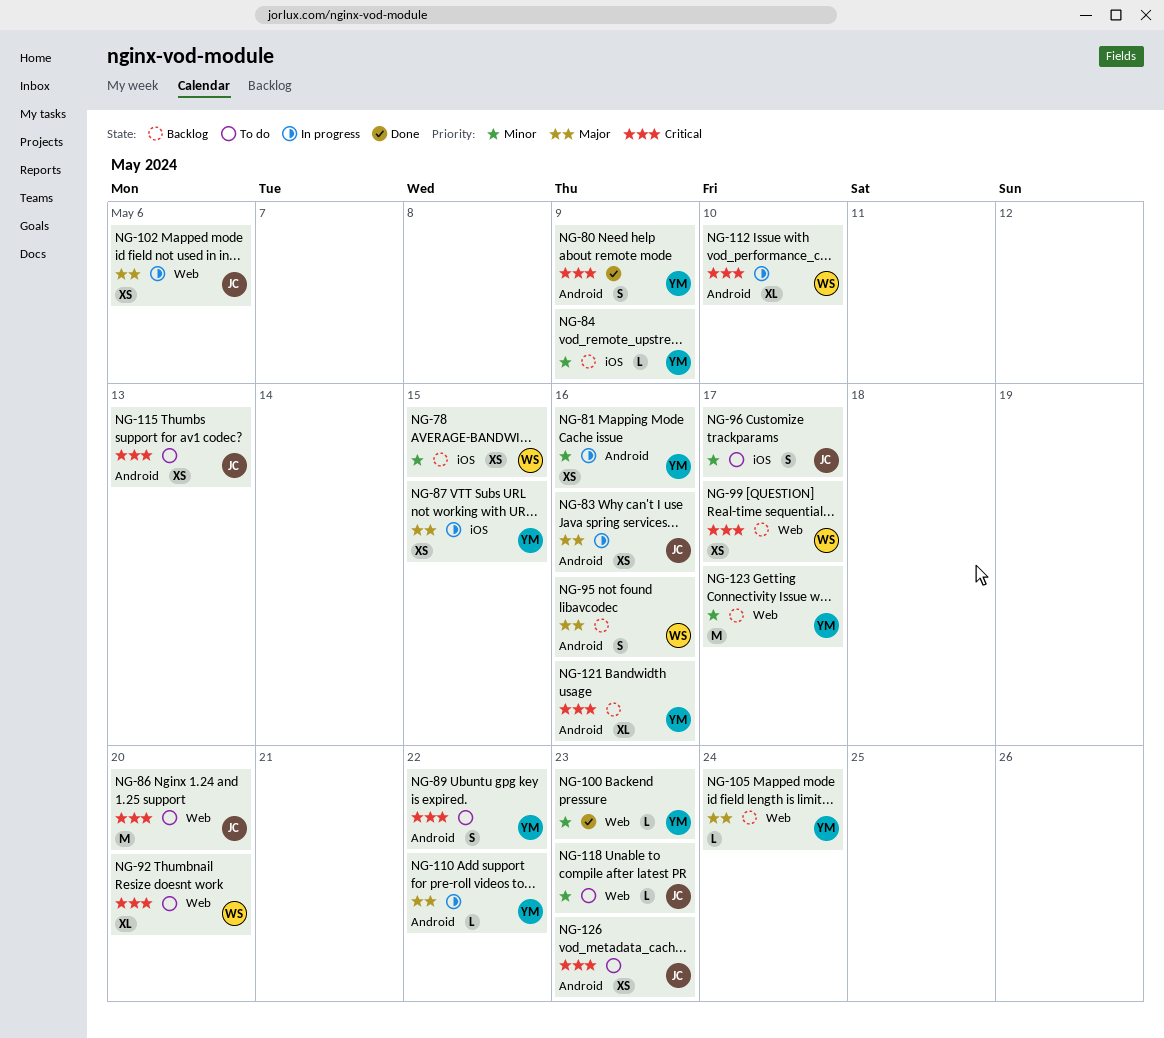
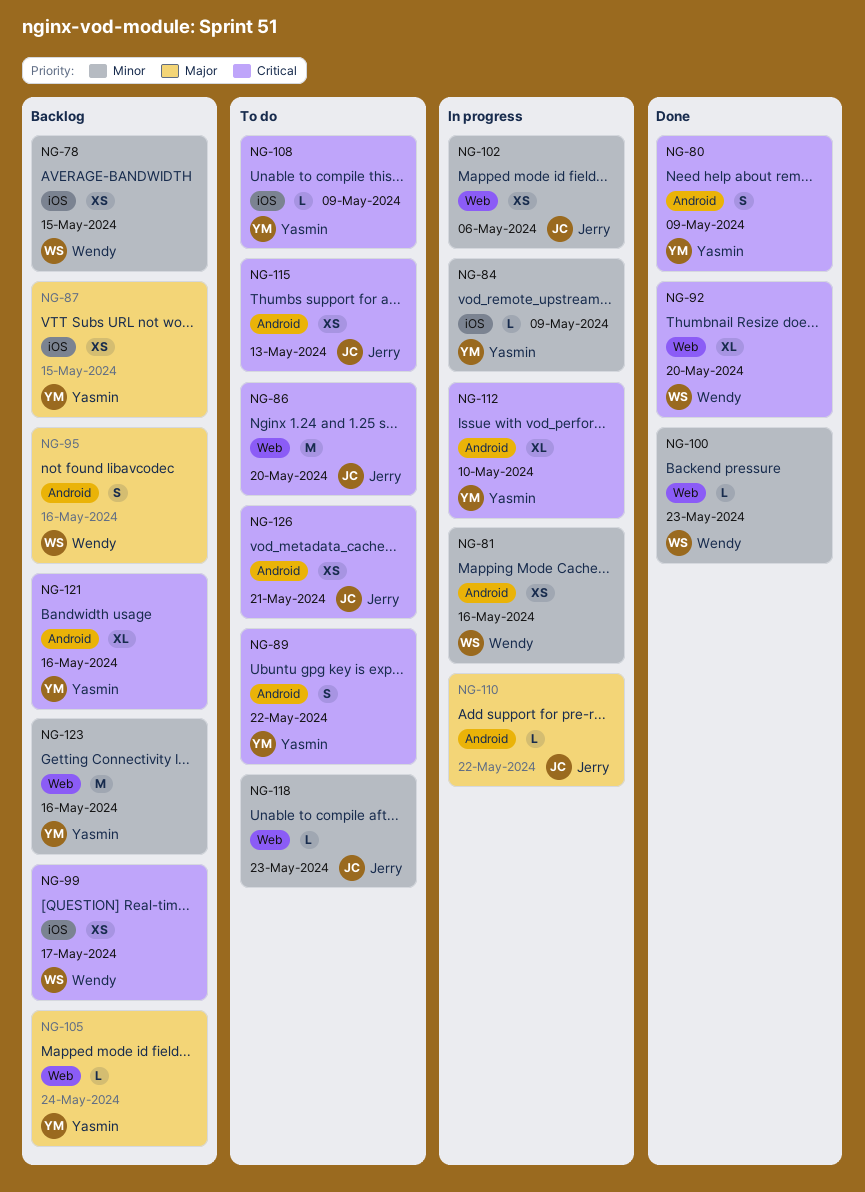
NG-81, owner: Yasmin -> Wendy
NG-83: present -> none
NG-84, status: Backlog -> In progress
NG-87, status: In progress -> Backlog
NG-92, status: To do -> Done
NG-96: present -> none
NG-99, label: Web -> iOS
NG-100, owner: Yasmin -> Wendy
NG-102, priority: Major -> Minor
NG-108: none -> present
NG-110, owner: Yasmin -> Jerry
NG-112, owner: Wendy -> Yasmin
NG-123, due: May 17 -> May 16
NG-126, due: May 23 -> May 21

